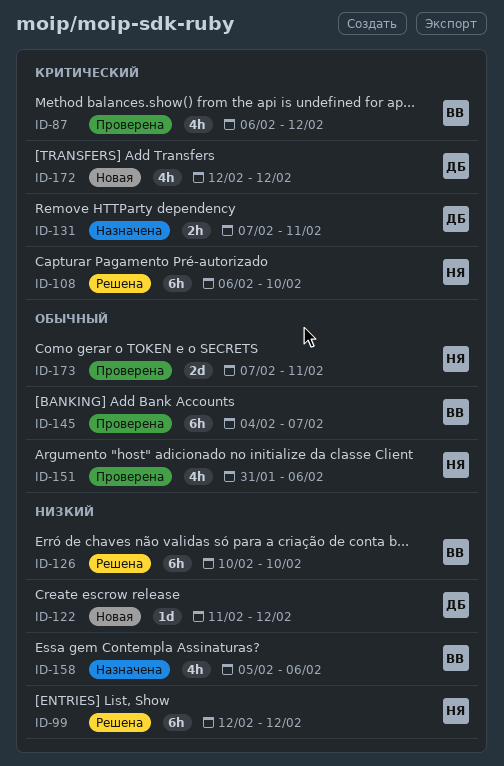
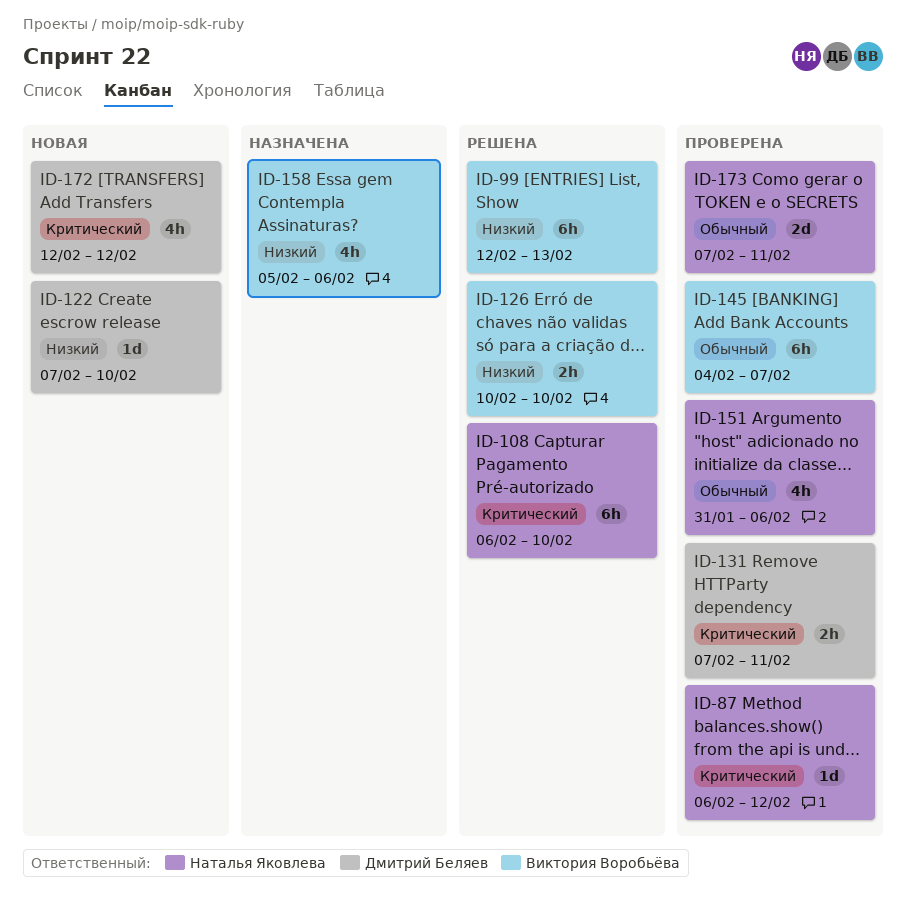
ID-87, owner: Виктория Воробьёва -> Наталья Яковлева
ID-87, estimate: 4h -> 1d
ID-99, owner: Наталья Яковлева -> Виктория Воробьёва
ID-99, due: Feb 12 -> Feb 13
ID-122, start: Feb 11 -> Feb 7
ID-122, due: Feb 12 -> Feb 10
ID-126, estimate: 6h -> 2h
ID-131, status: Назначена -> Проверена

